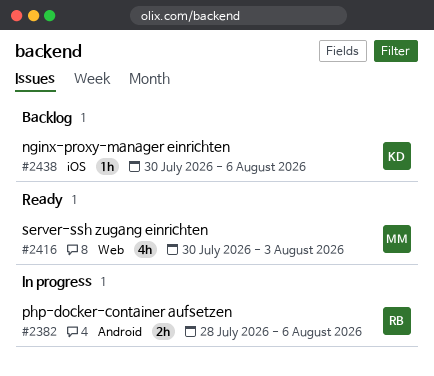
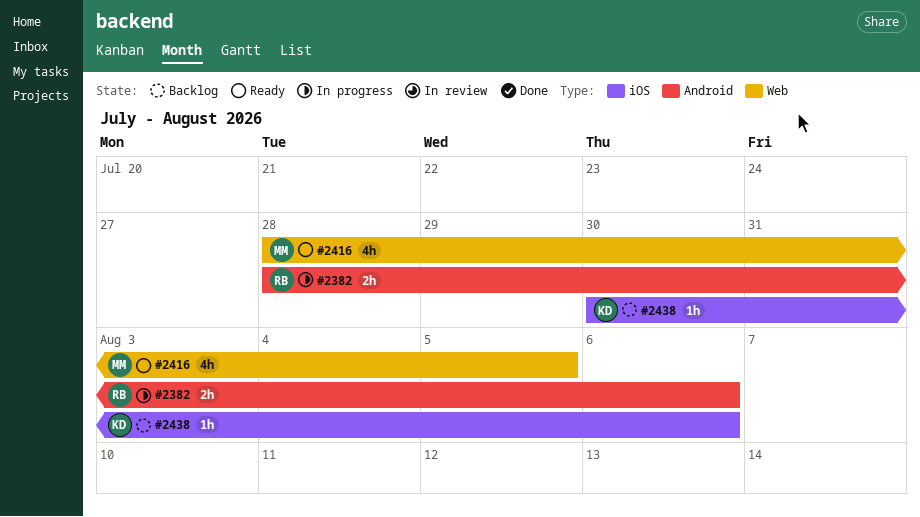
#2416, start: Jul 30 -> Jul 28
#2416, due: Aug 3 -> Aug 5

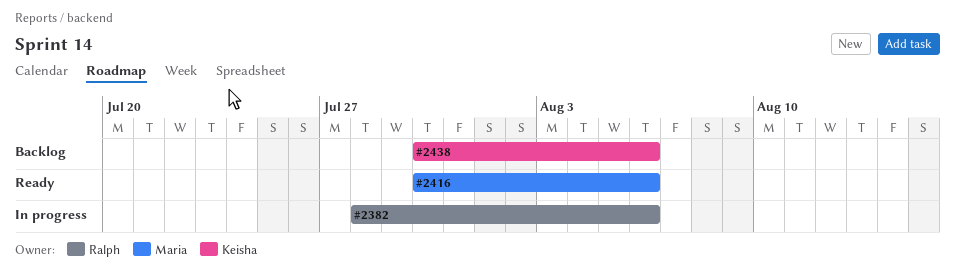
#2416, start: Jul 28 -> Jul 30
#2416, due: Aug 5 -> Aug 6

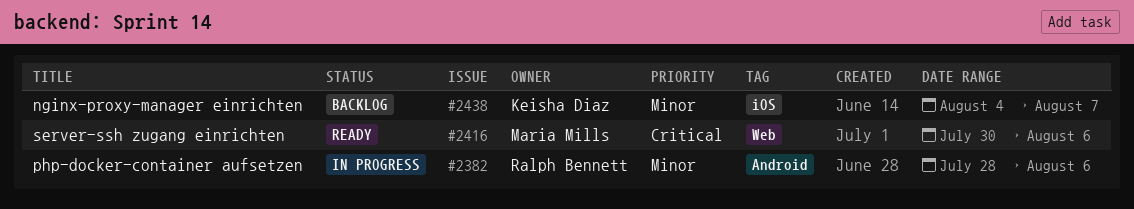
#2438, start: Jul 30 -> Aug 4
#2438, due: Aug 6 -> Aug 7

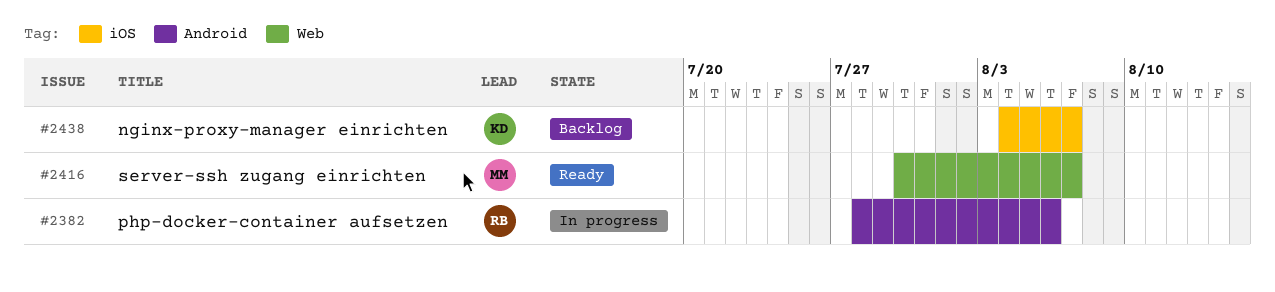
#2416, due: Aug 6 -> Aug 7

